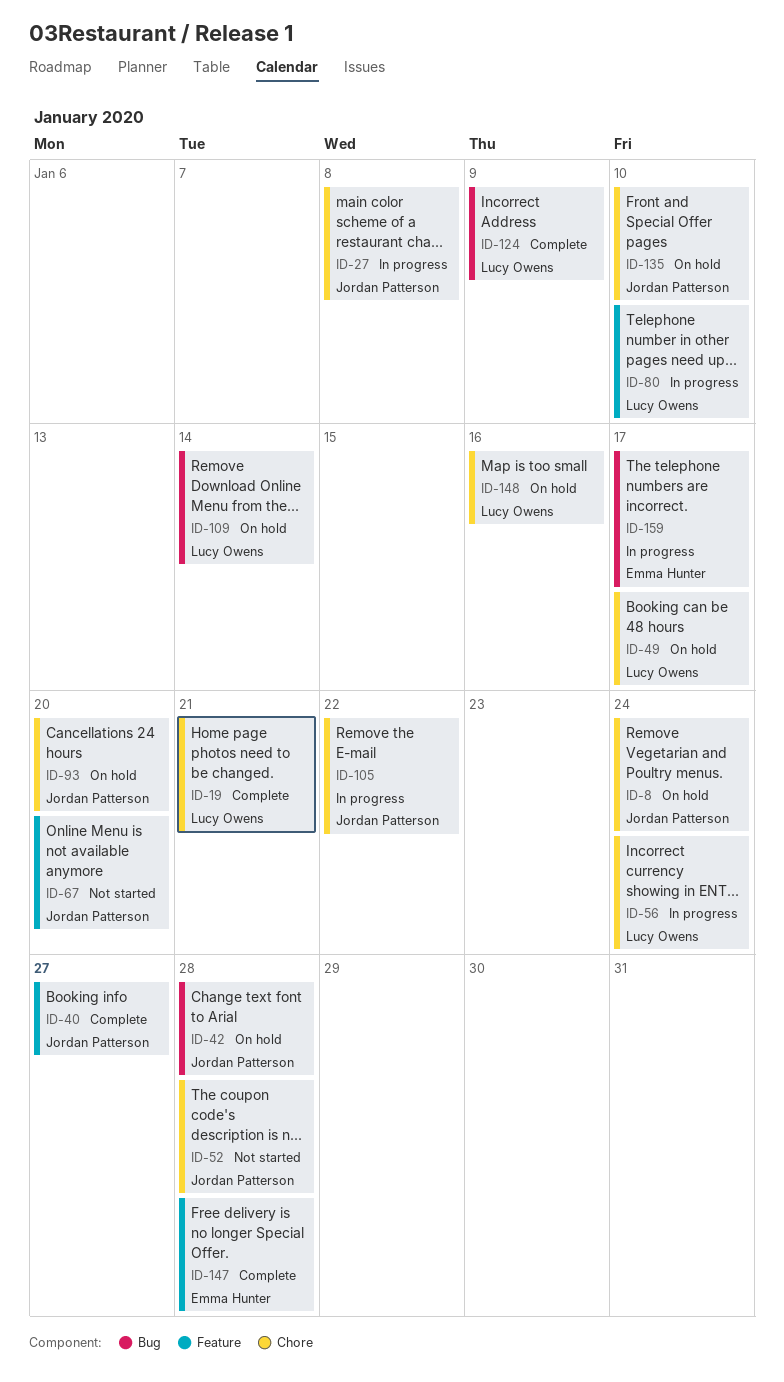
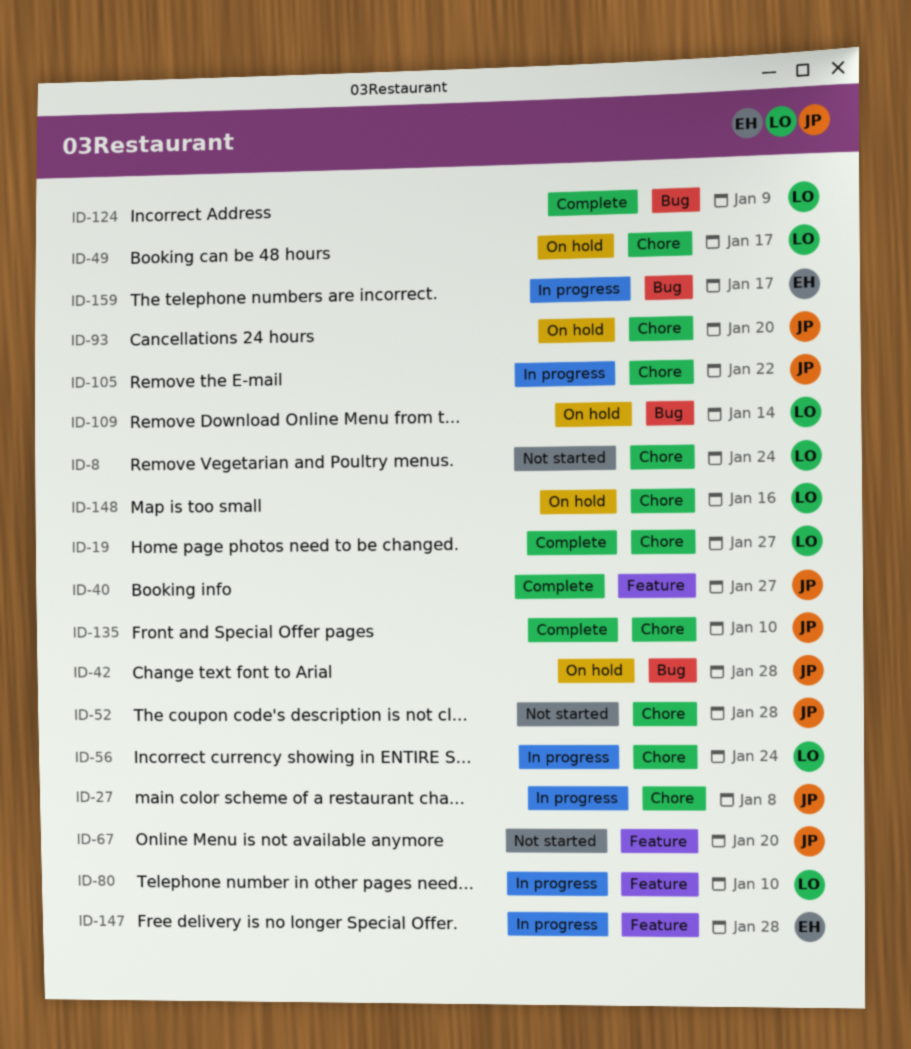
ID-8, status: On hold -> Not started
ID-8, owner: Jordan Patterson -> Lucy Owens
ID-19, due: Jan 21 -> Jan 27
ID-135, status: On hold -> Complete
ID-147, status: Complete -> In progress

